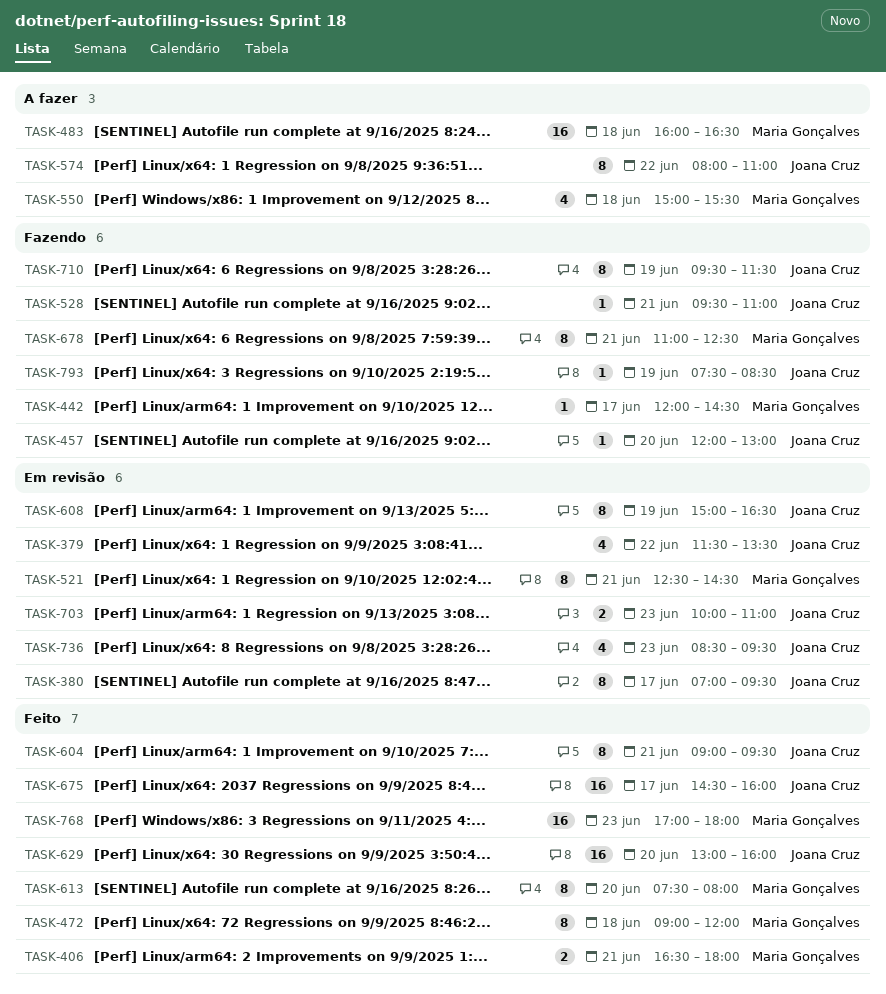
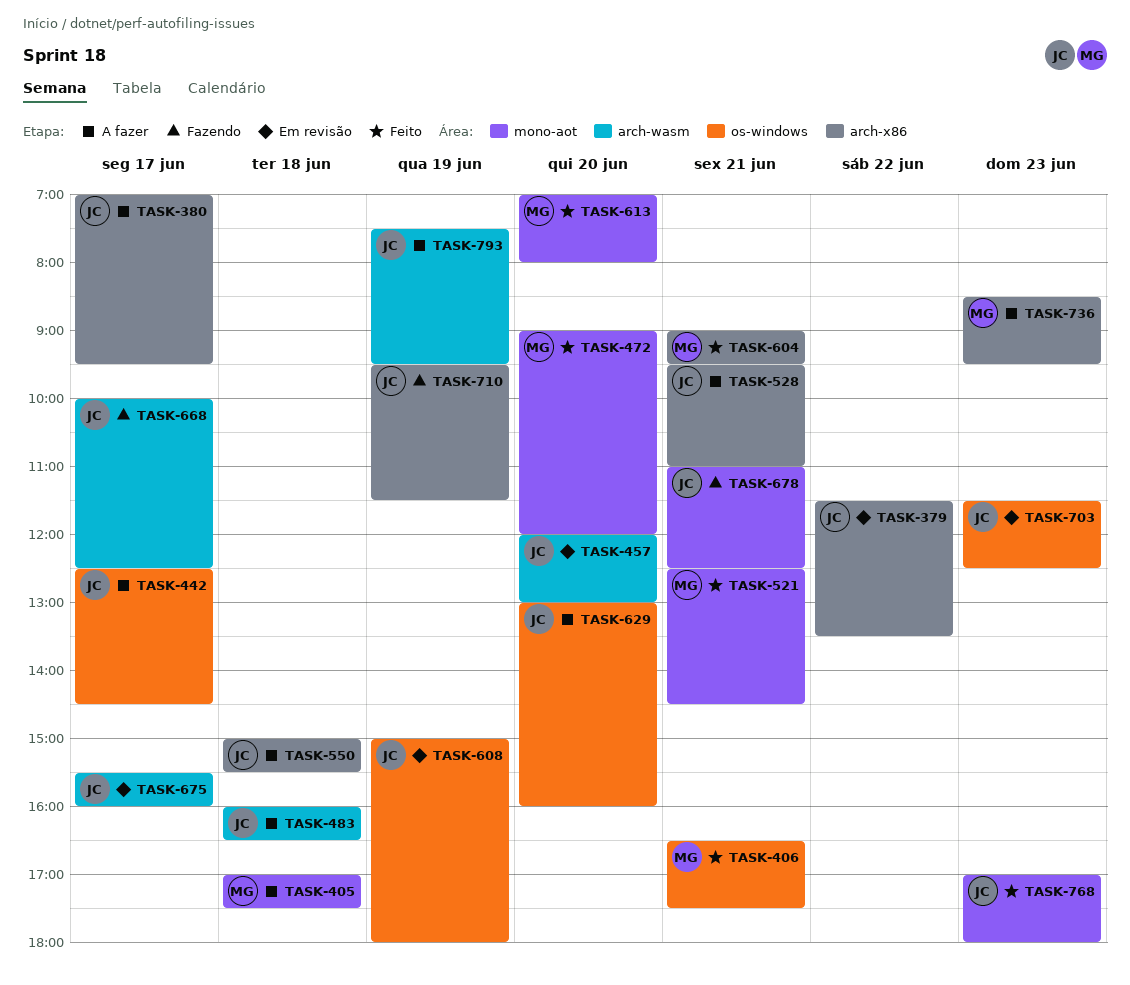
TASK-380, status: Em revisão -> A fazer
TASK-405: none -> present
TASK-406, ends: 18:00 -> 17:30
TASK-442, status: Fazendo -> A fazer
TASK-442, owner: Maria Gonçalves -> Joana Cruz
TASK-442, begins: 12:00 -> 12:30
TASK-457, status: Fazendo -> Em revisão
TASK-472, day: Jun 18 -> Jun 20
TASK-483, owner: Maria Gonçalves -> Joana Cruz
TASK-521, status: Em revisão -> Feito
TASK-528, status: Fazendo -> A fazer
TASK-550, owner: Maria Gonçalves -> Joana Cruz
TASK-574: present -> none
TASK-604, owner: Joana Cruz -> Maria Gonçalves
TASK-608, ends: 16:30 -> 18:00
TASK-613, begins: 07:30 -> 07:00
TASK-629, status: Feito -> A fazer
TASK-668: none -> present
TASK-675, status: Feito -> Em revisão
TASK-675, begins: 14:30 -> 15:30
TASK-678, owner: Maria Gonçalves -> Joana Cruz
TASK-703, begins: 10:00 -> 11:30
TASK-703, ends: 11:00 -> 12:30
TASK-736, status: Em revisão -> A fazer
TASK-736, owner: Joana Cruz -> Maria Gonçalves
TASK-768, owner: Maria Gonçalves -> Joana Cruz
TASK-793, status: Fazendo -> A fazer
TASK-793, ends: 08:30 -> 09:30

